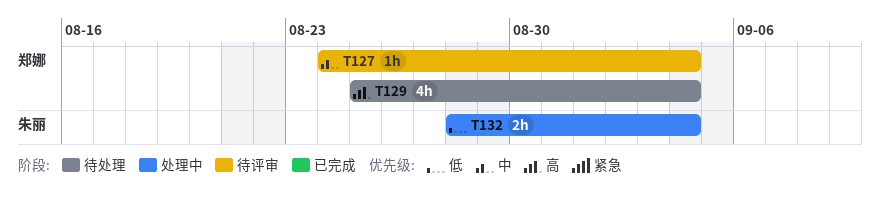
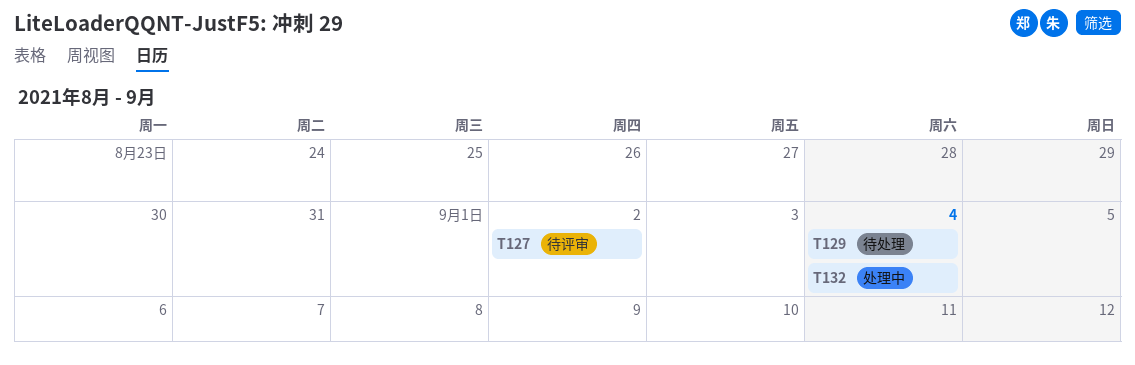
T127, due: Sep 4 -> Sep 2

